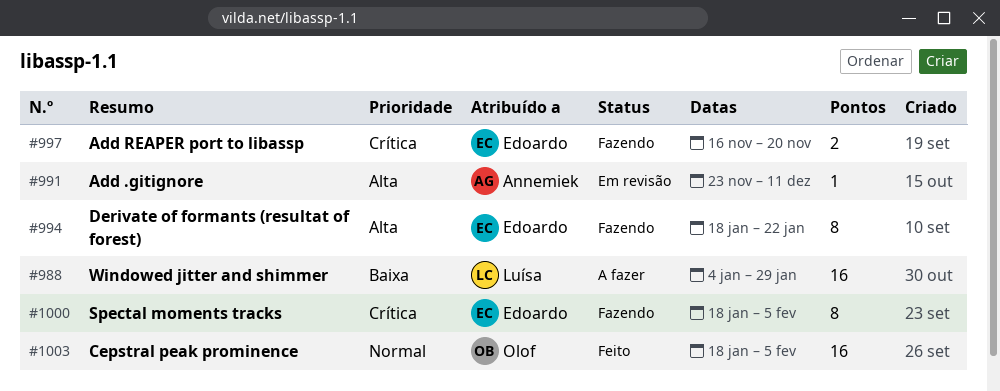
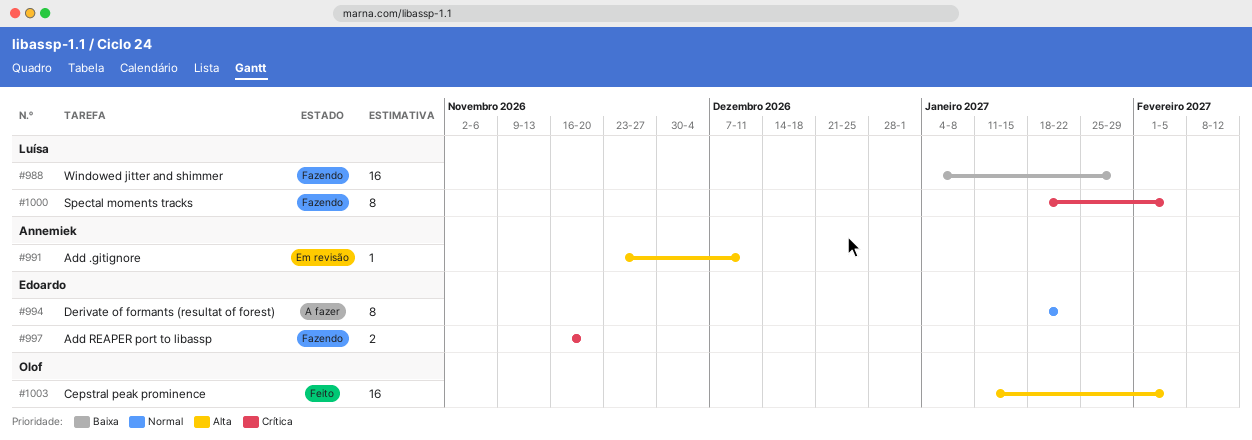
#988, status: A fazer -> Fazendo
#994, status: Fazendo -> A fazer
#994, priority: Alta -> Normal
#1000, owner: Edoardo -> Luísa
#1003, priority: Normal -> Alta
#1003, start: Jan 18 -> Jan 11

